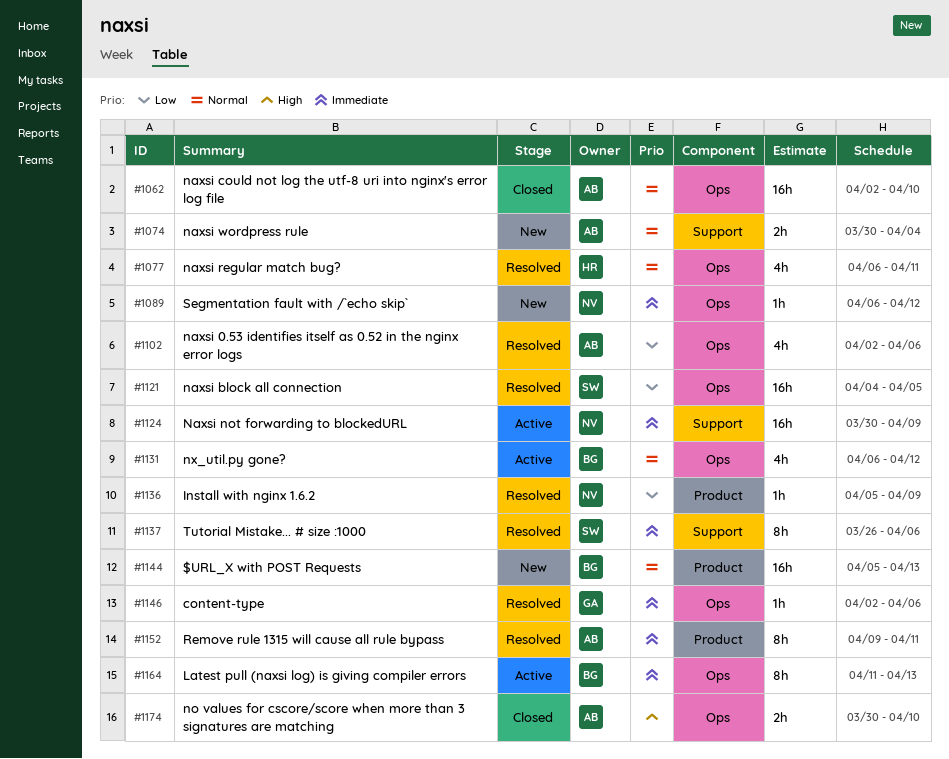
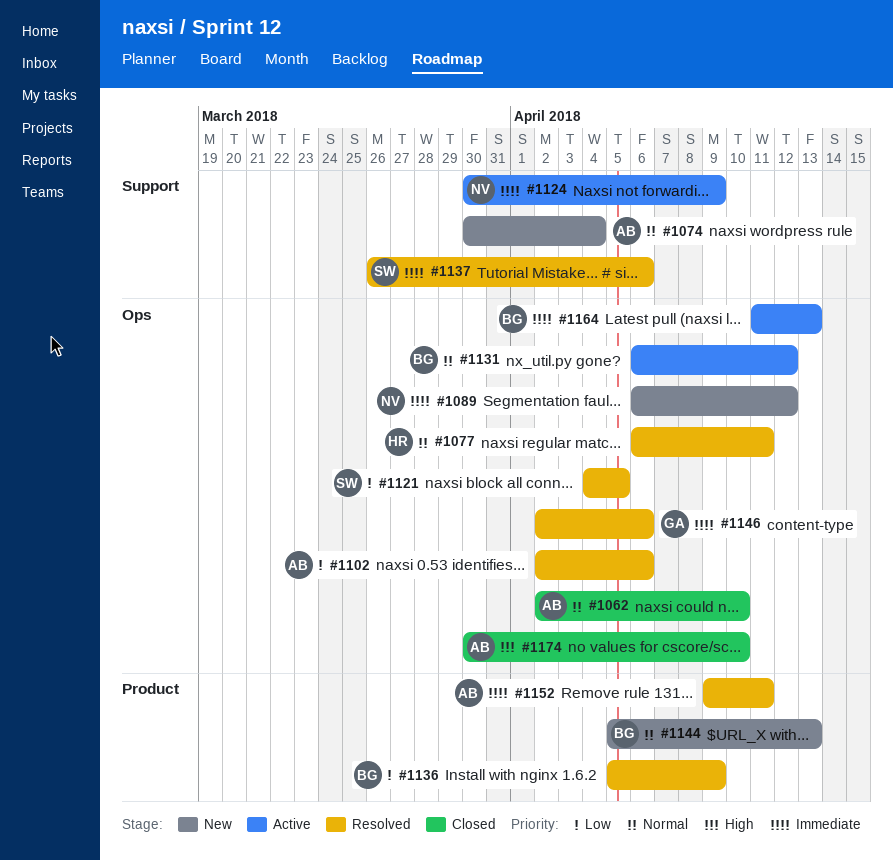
#1136, owner: NV -> BG

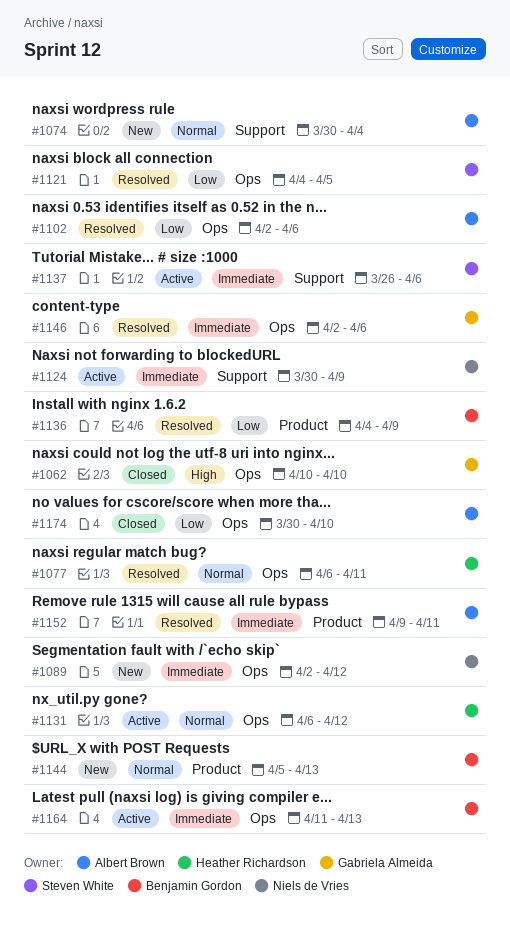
#1062, owner: Albert Brown -> Gabriela Almeida
#1062, priority: Normal -> High
#1062, start: Apr 2 -> Apr 10
#1089, start: Apr 6 -> Apr 2
#1131, owner: Benjamin Gordon -> Heather Richardson
#1136, start: Apr 5 -> Apr 4
#1137, status: Resolved -> Active
#1174, priority: High -> Low

